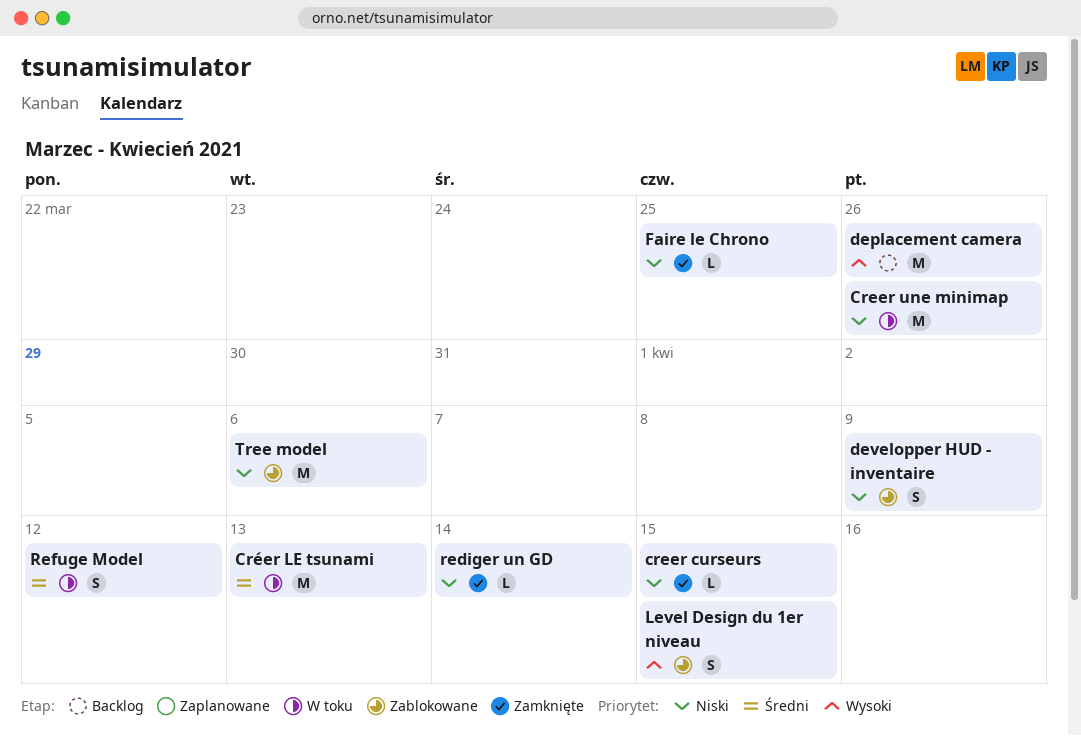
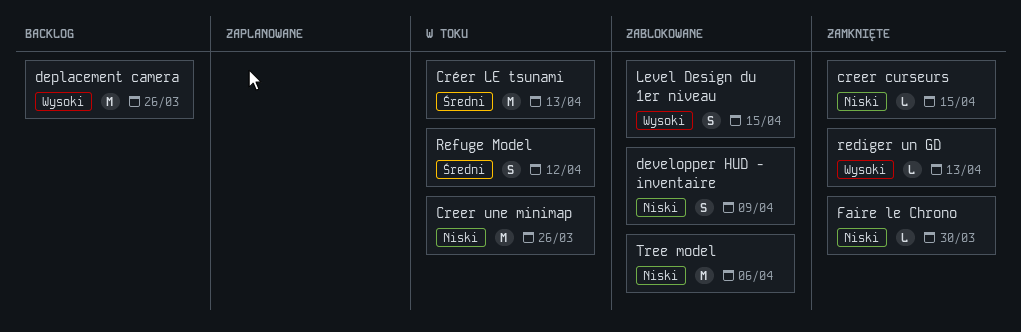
Faire le Chrono, due: Mar 25 -> Mar 30
rediger un GD, priority: Niski -> Wysoki
rediger un GD, due: Apr 14 -> Apr 13

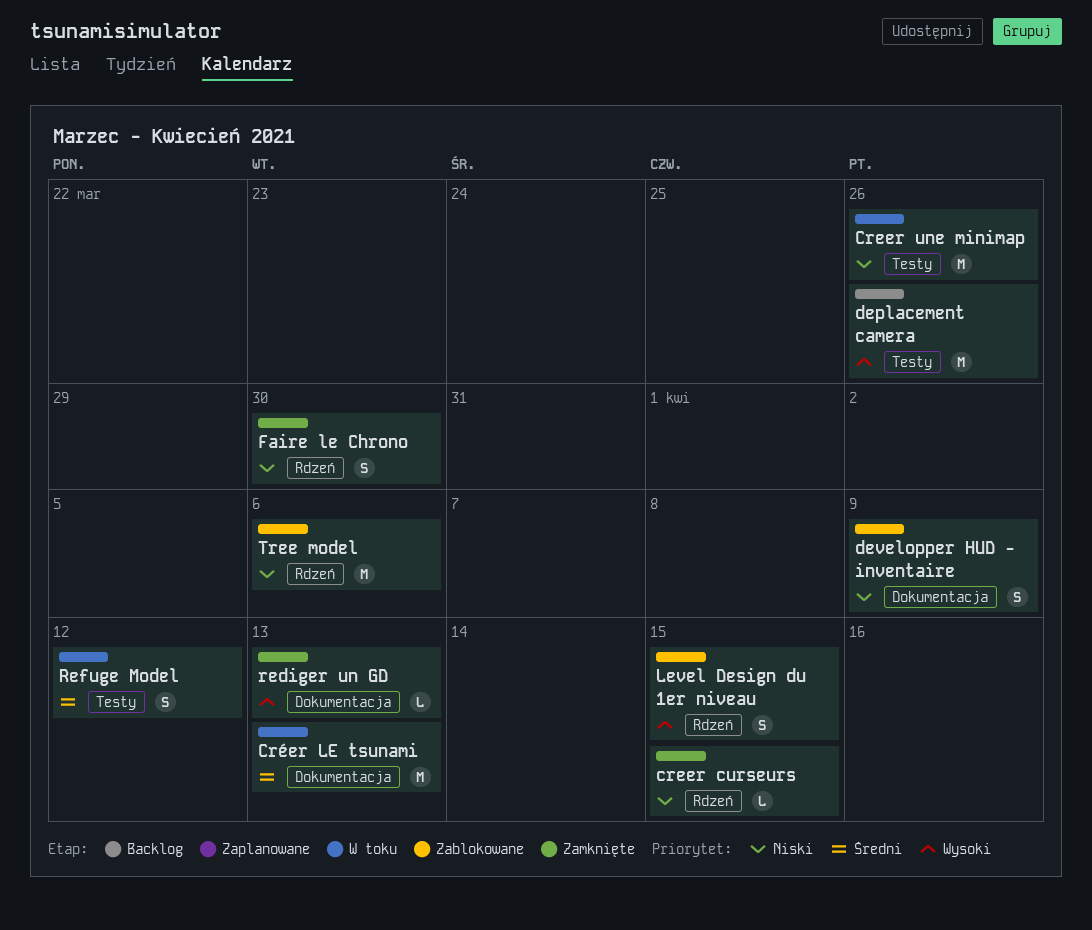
Faire le Chrono, estimate: L -> S

